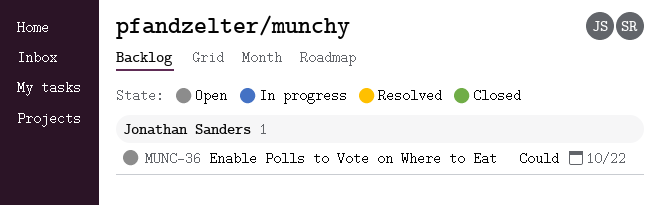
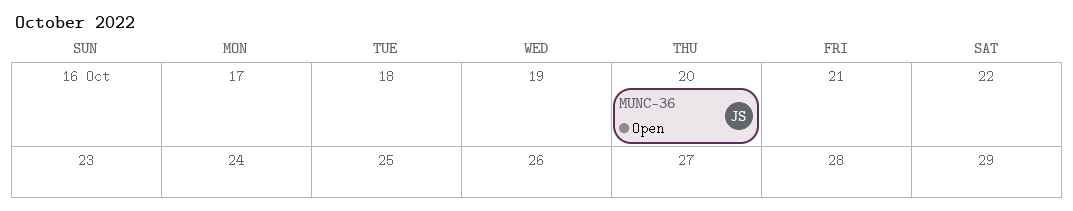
MUNC-36, due: Oct 22 -> Oct 20

